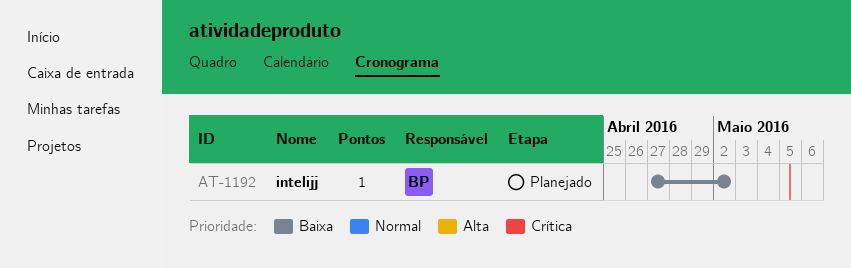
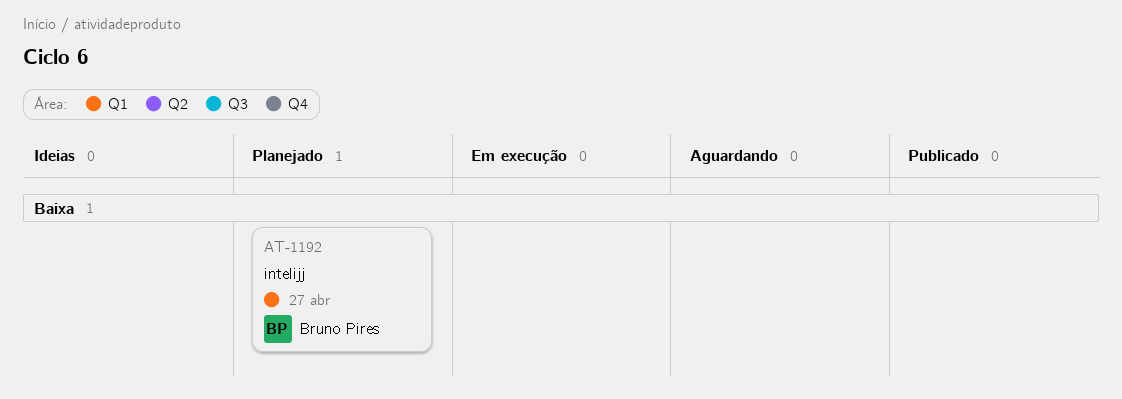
AT-1192, due: May 2 -> Apr 27

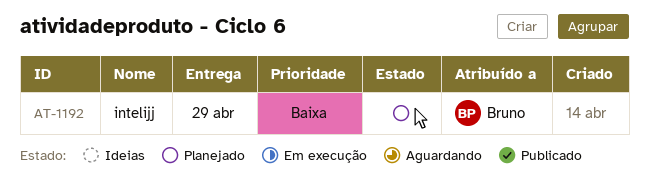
AT-1192, due: Apr 27 -> Apr 29

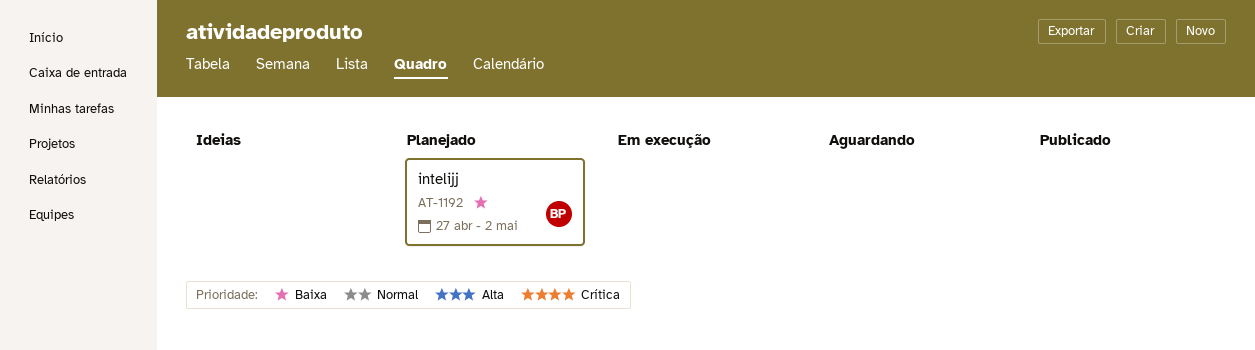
AT-1192, due: Apr 29 -> May 2

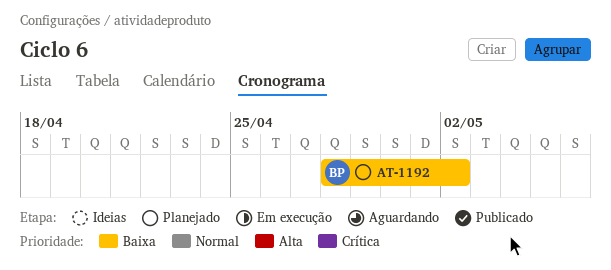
AT-1192, start: Apr 27 -> Apr 28

